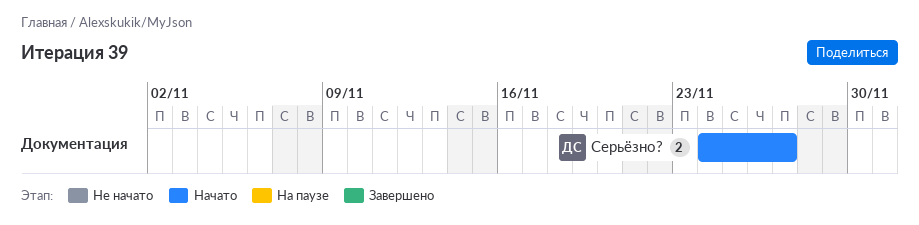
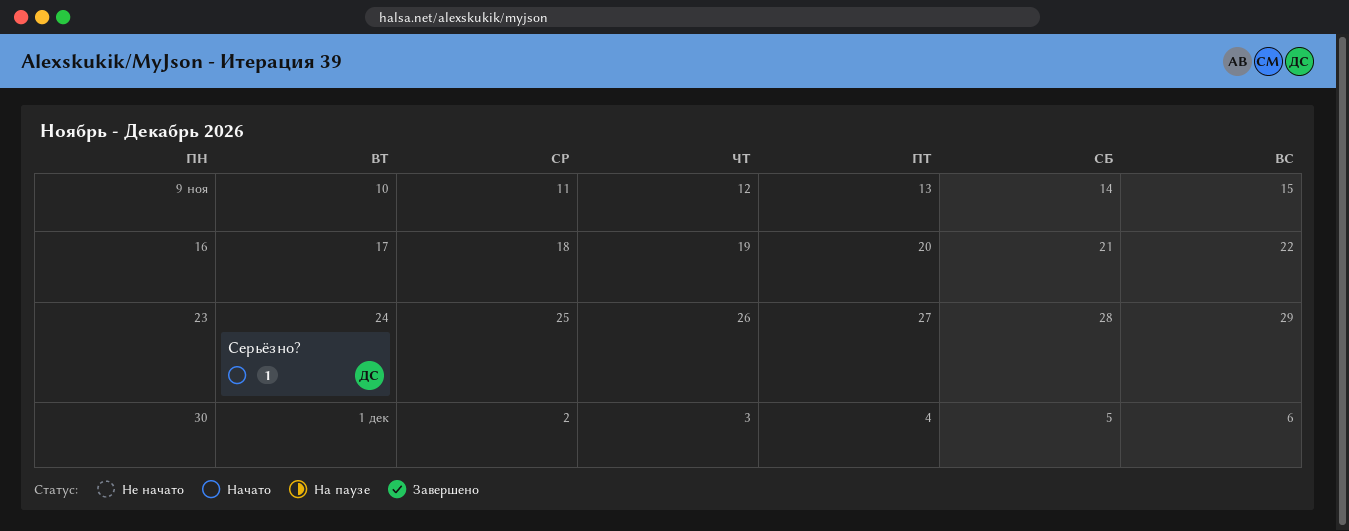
Серьёзно?, estimate: 2 -> 1
Серьёзно?, due: Nov 27 -> Nov 24

